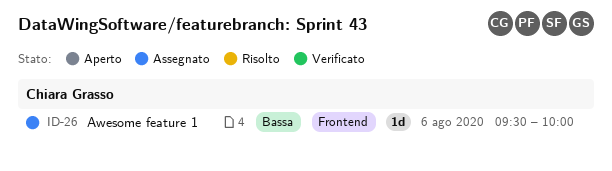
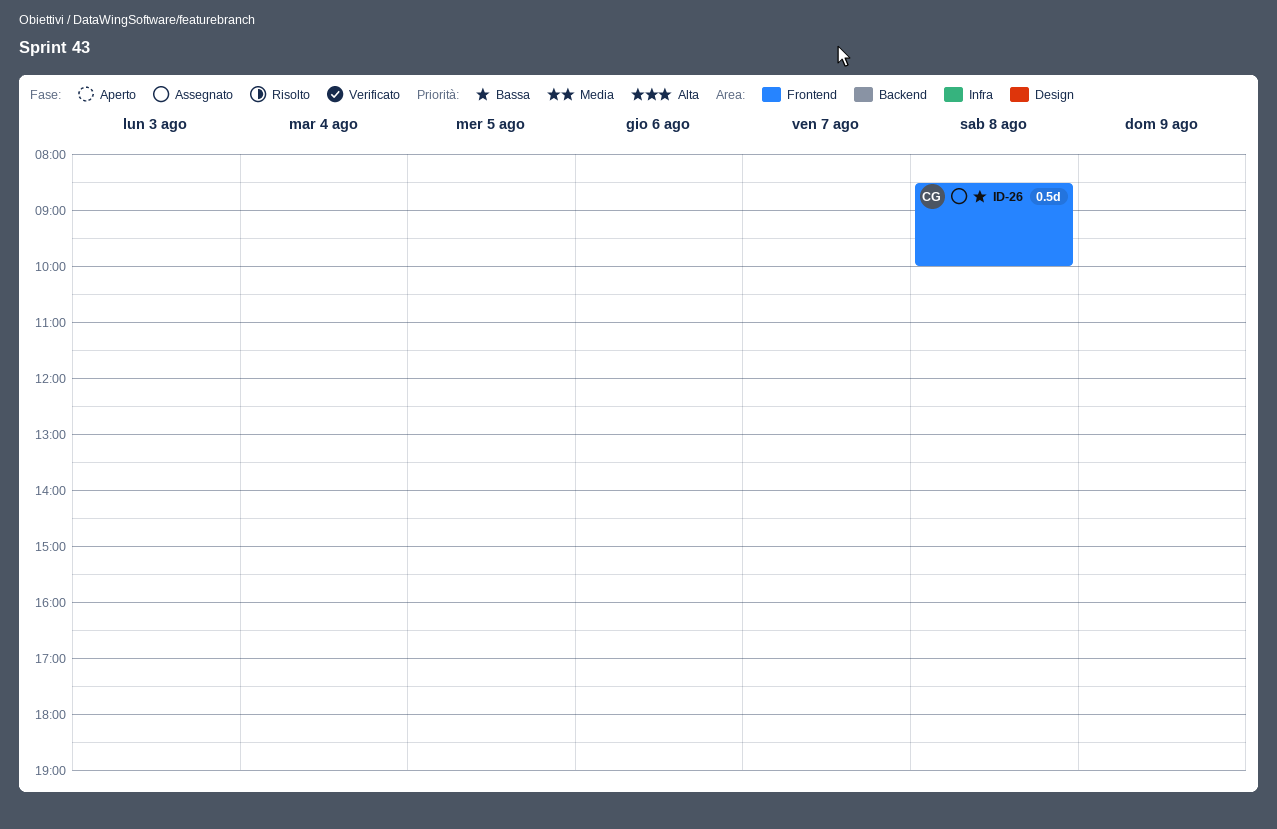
ID-26, estimate: 1d -> 0.5d
ID-26, day: Aug 6 -> Aug 8
ID-26, begins: 09:30 -> 08:30

